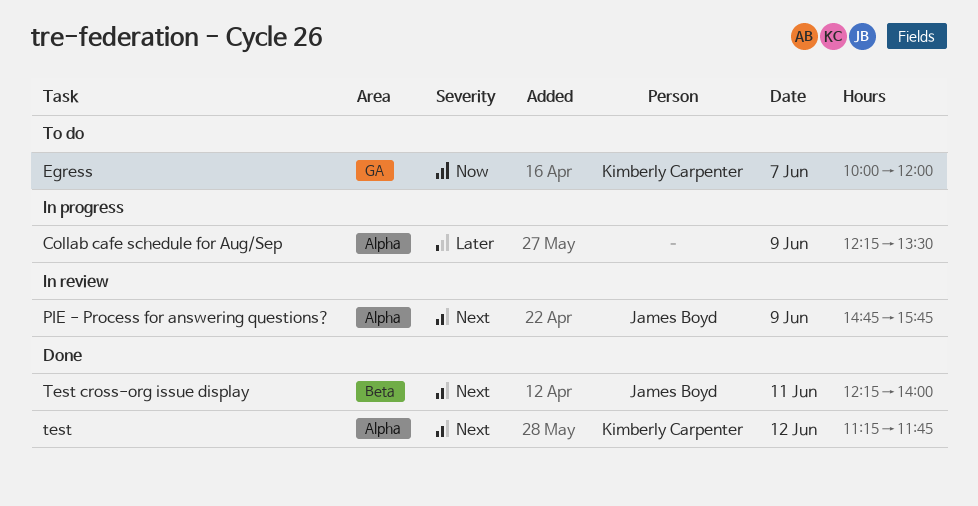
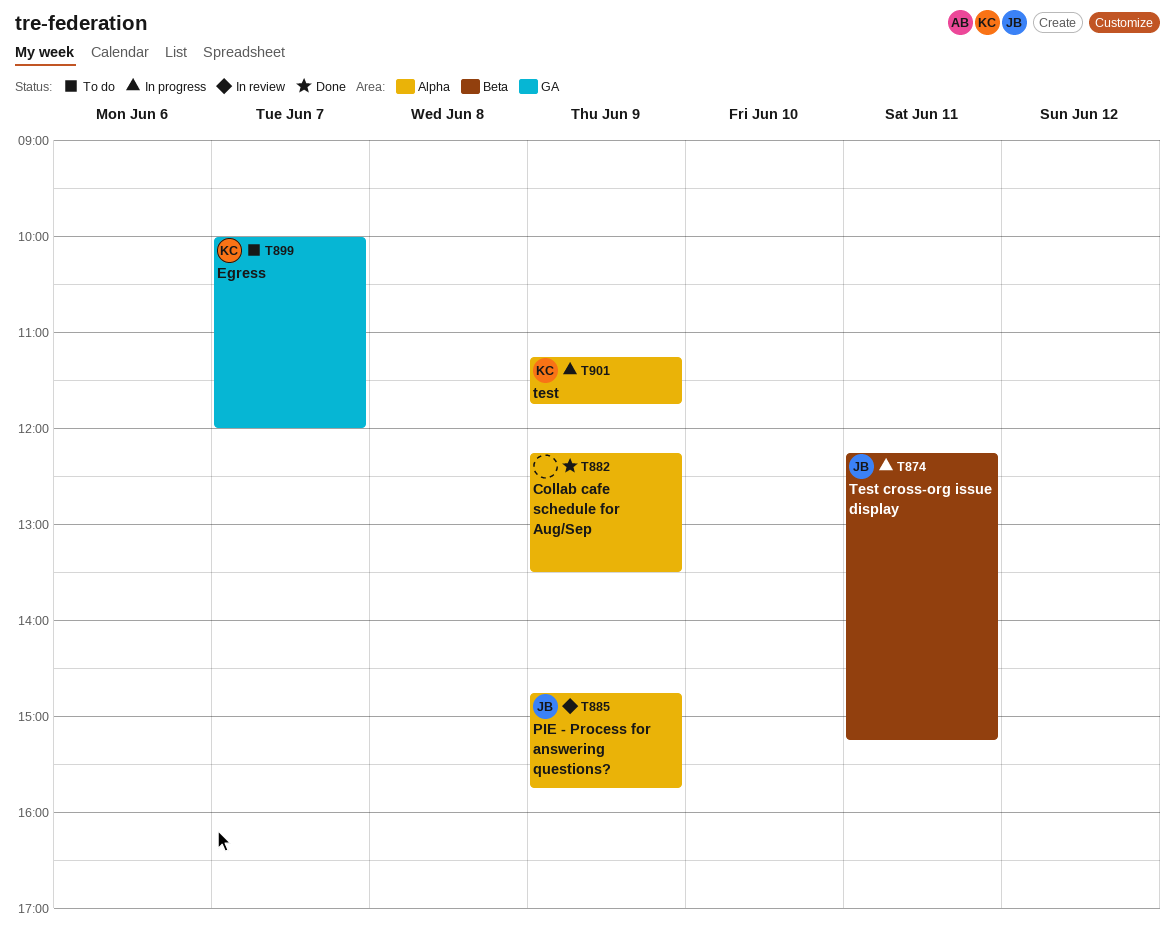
Collab cafe schedule for Aug/Sep, status: In progress -> Done
test, status: Done -> In progress
test, day: Jun 12 -> Jun 9
Test cross-org issue display, status: Done -> In progress
Test cross-org issue display, ends: 14:00 -> 15:15

